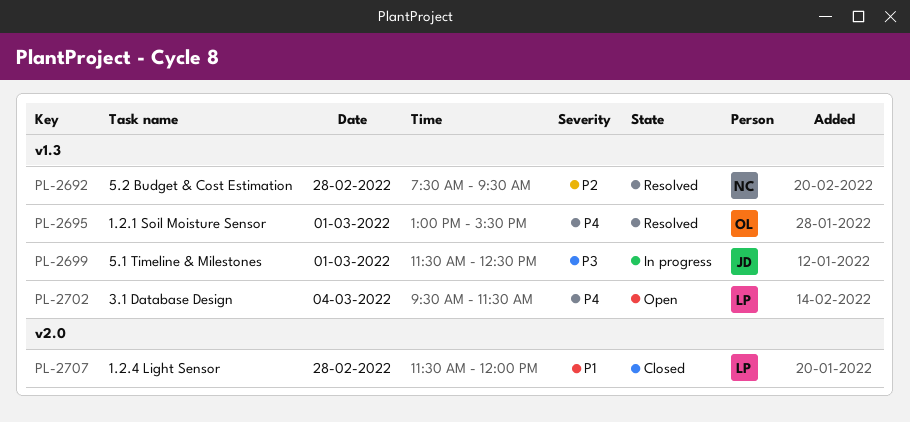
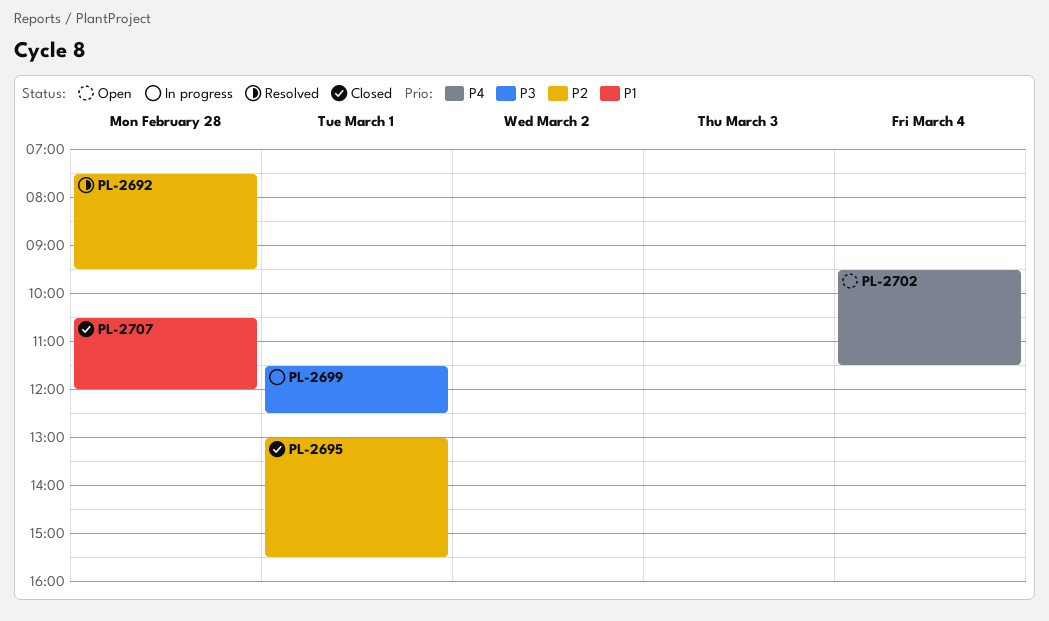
PL-2695, status: Resolved -> Closed
PL-2695, priority: P4 -> P2
PL-2707, begins: 11:30 -> 10:30

